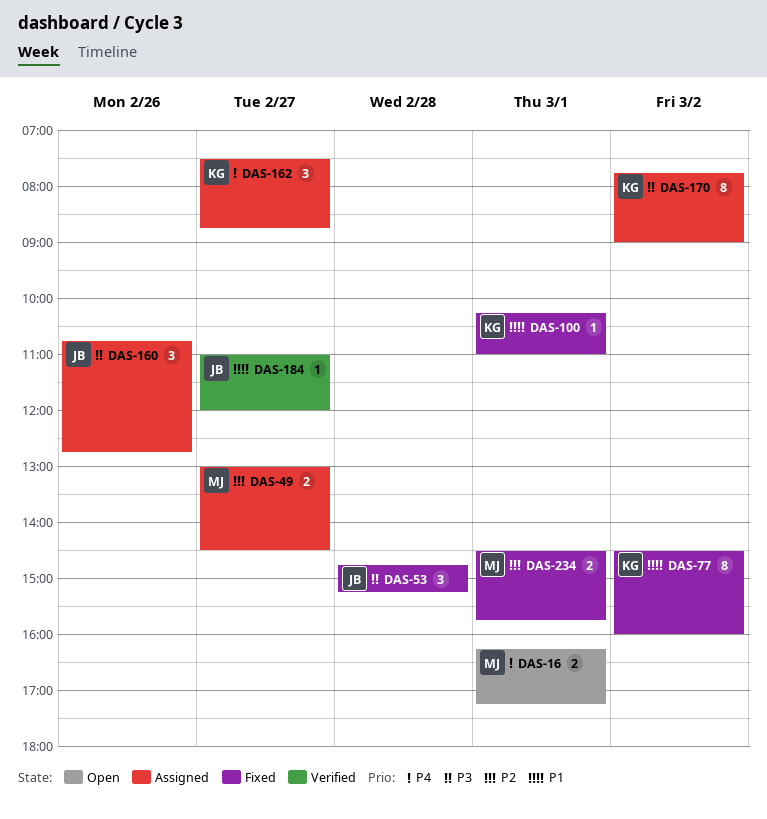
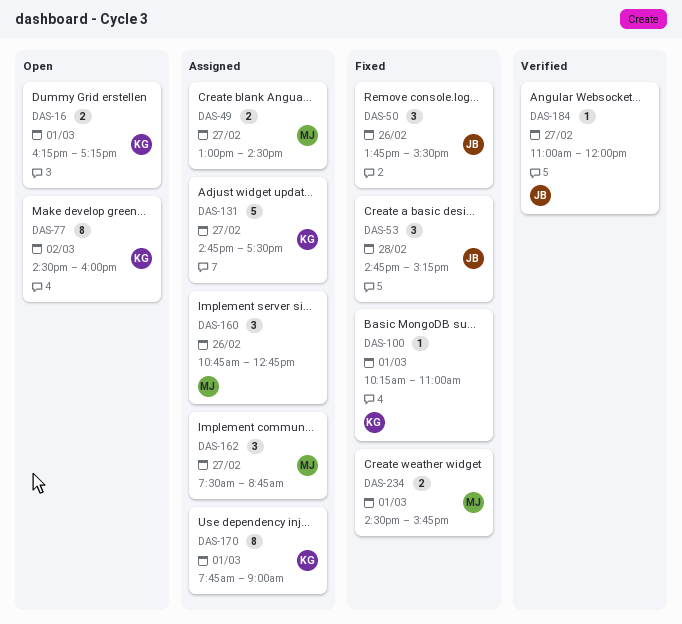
DAS-16, owner: MJ -> KG
DAS-50: none -> present
DAS-77, status: Fixed -> Open
DAS-131: none -> present
DAS-160, owner: JB -> MJ
DAS-162, owner: KG -> MJ
DAS-170, day: Mar 2 -> Mar 1

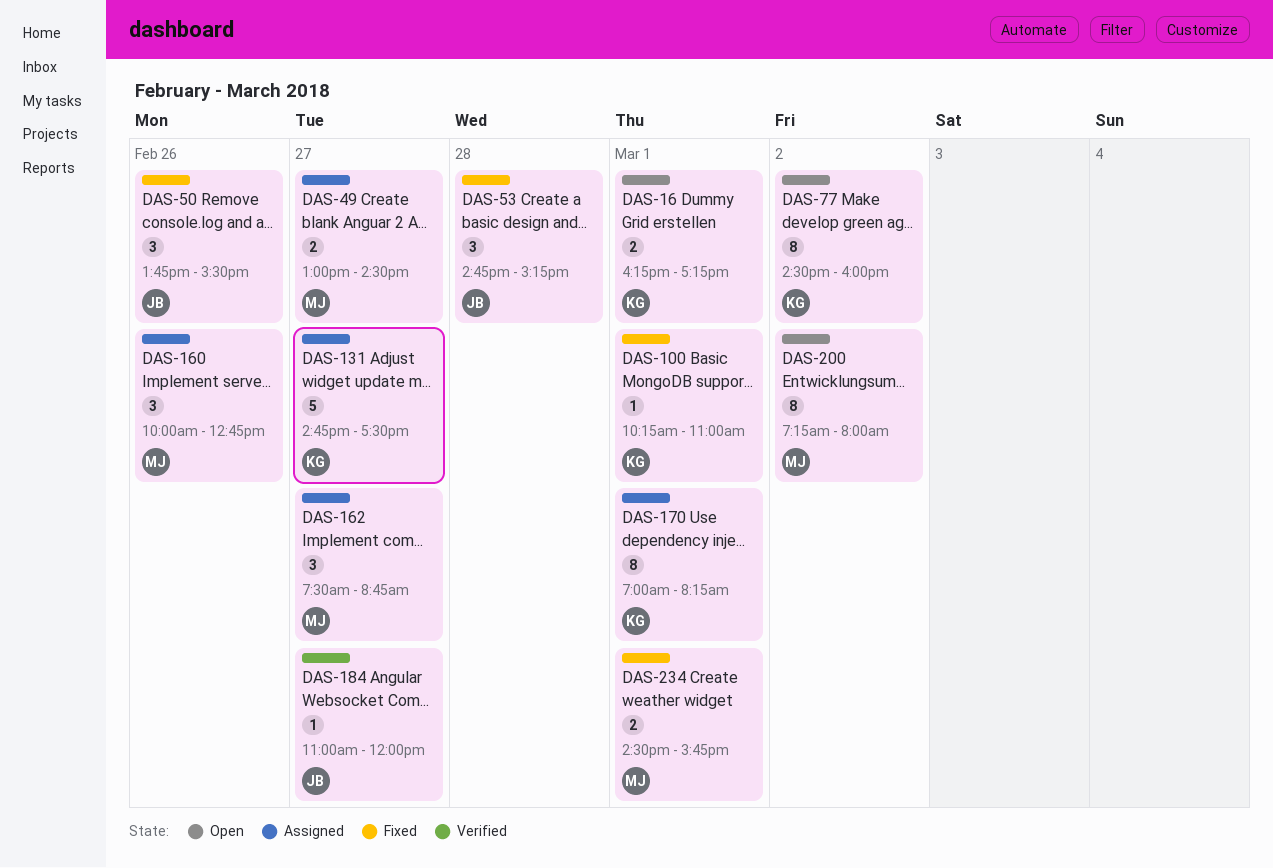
DAS-160, begins: 10:45 -> 10:00
DAS-170, begins: 07:45 -> 07:00
DAS-170, ends: 09:00 -> 08:15
DAS-200: none -> present

